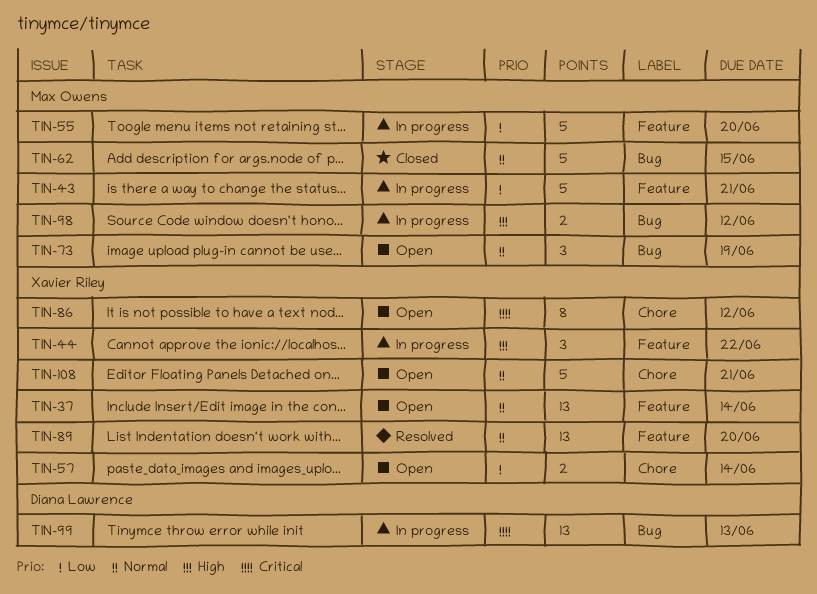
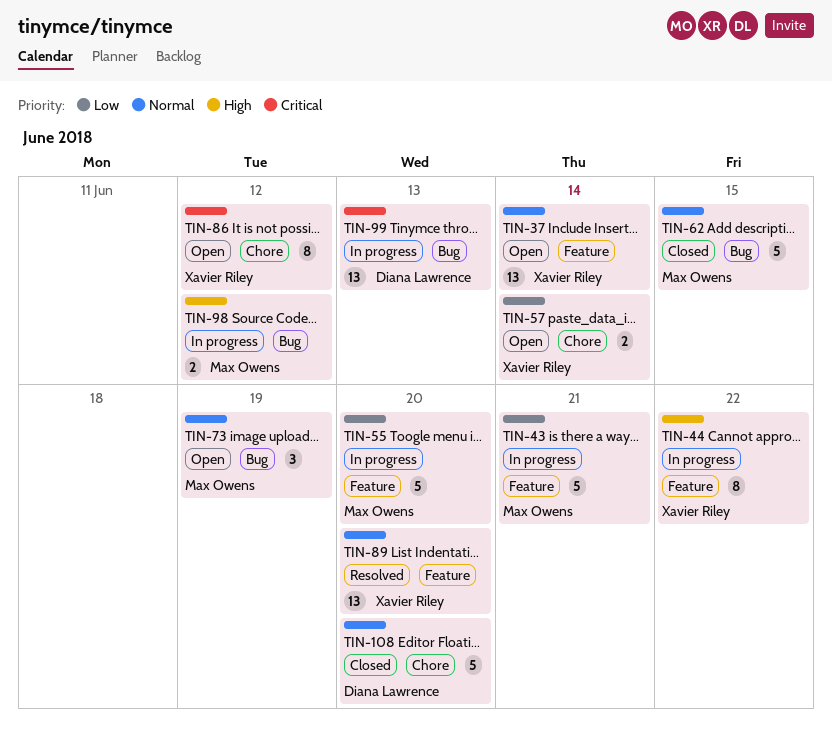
TIN-44, estimate: 3 -> 8
TIN-108, status: Open -> Closed
TIN-108, owner: Xavier Riley -> Diana Lawrence
TIN-108, due: Jun 21 -> Jun 20

